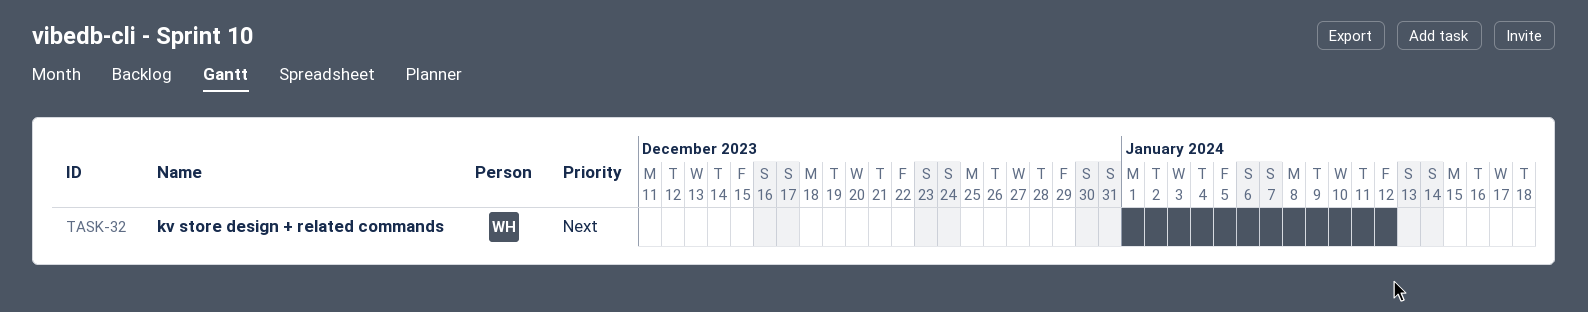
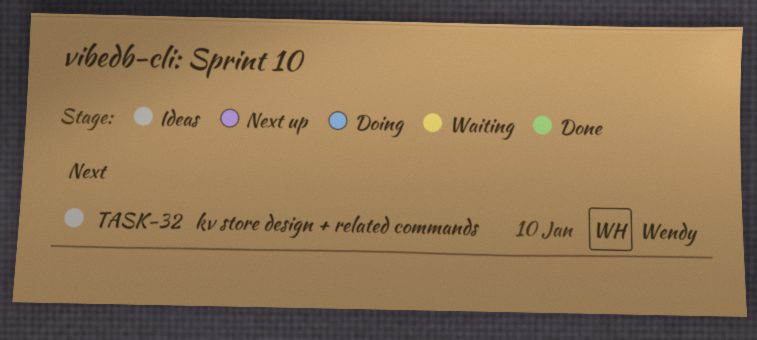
TASK-32, due: Jan 12 -> Jan 10

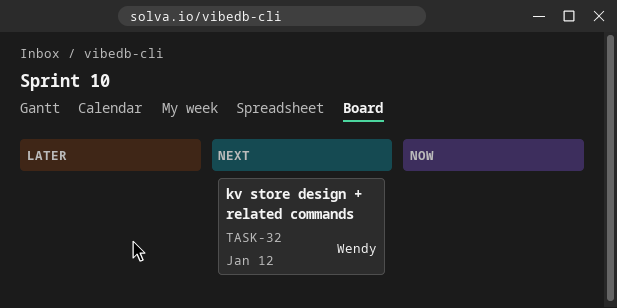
TASK-32, due: Jan 10 -> Jan 12

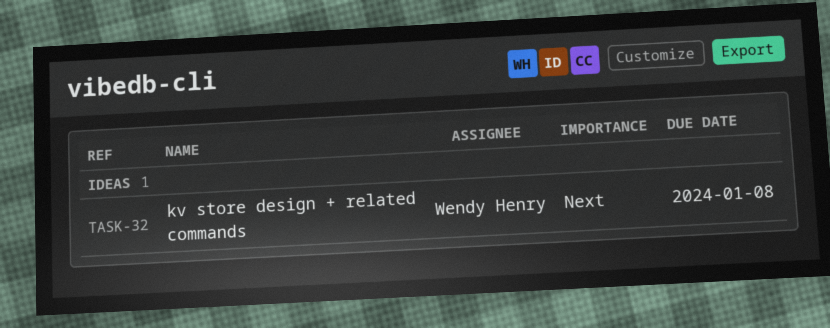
TASK-32, due: Jan 12 -> Jan 8

